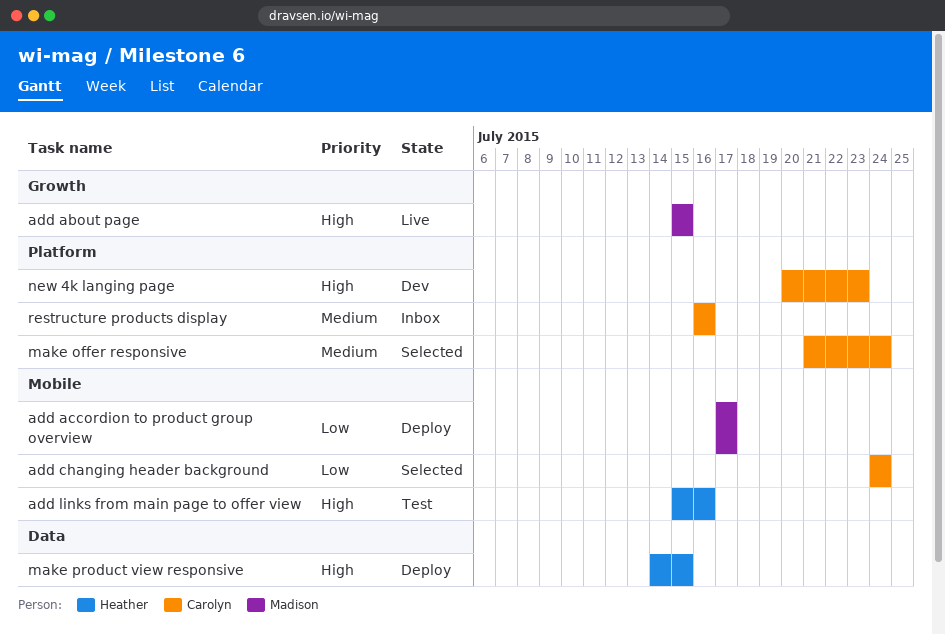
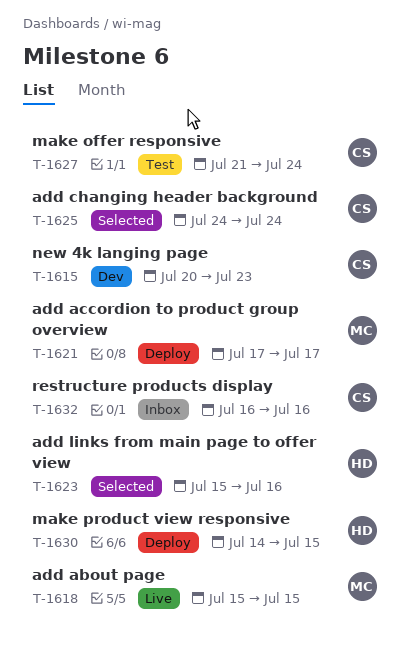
add links from main page to offer view, status: Test -> Selected
make offer responsive, status: Selected -> Test

